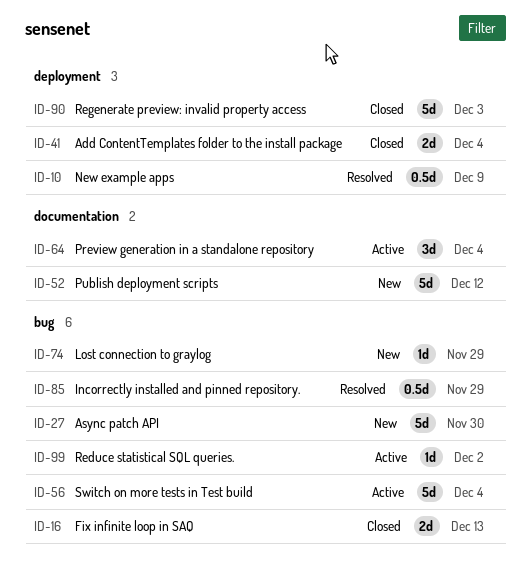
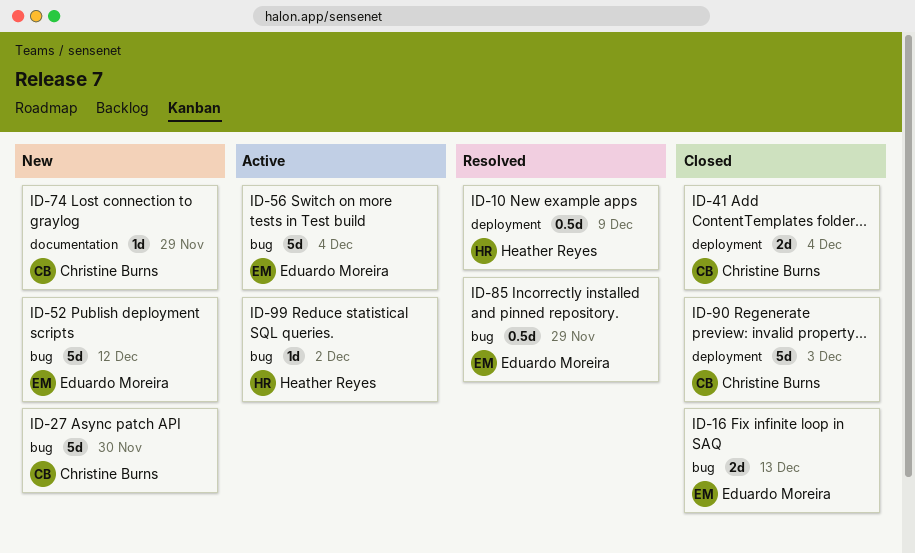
ID-52, label: documentation -> bug
ID-64: present -> none
ID-74, label: bug -> documentation

